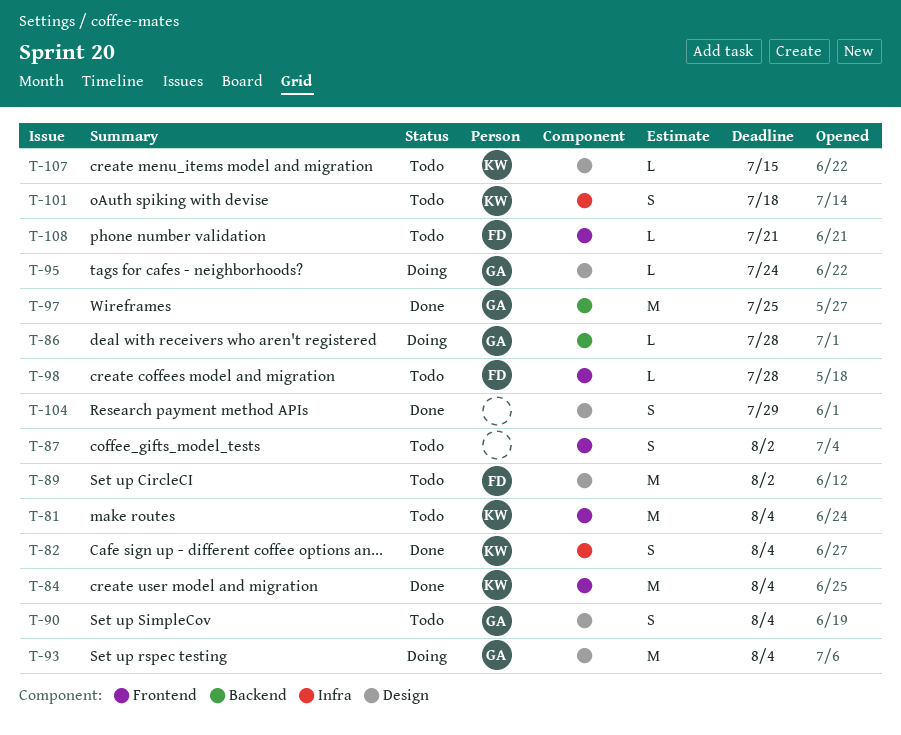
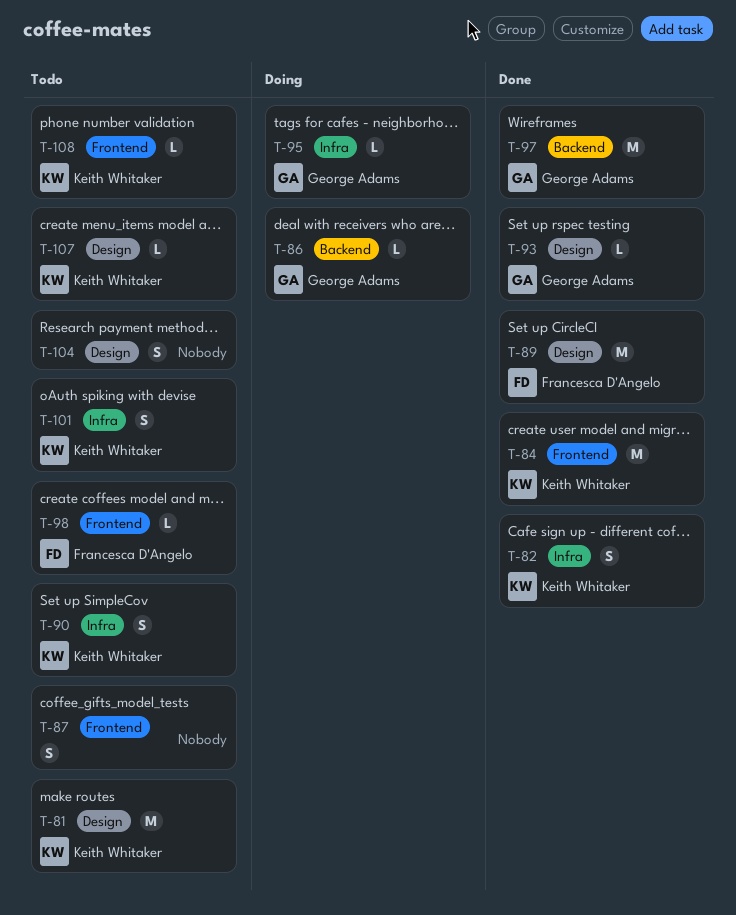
T-81, label: Frontend -> Design
T-89, status: Todo -> Done
T-90, owner: George Adams -> Keith Whitaker
T-90, label: Design -> Infra
T-93, status: Doing -> Done
T-93, estimate: M -> L
T-95, label: Design -> Infra
T-104, status: Done -> Todo
T-108, owner: Francesca D'Angelo -> Keith Whitaker

